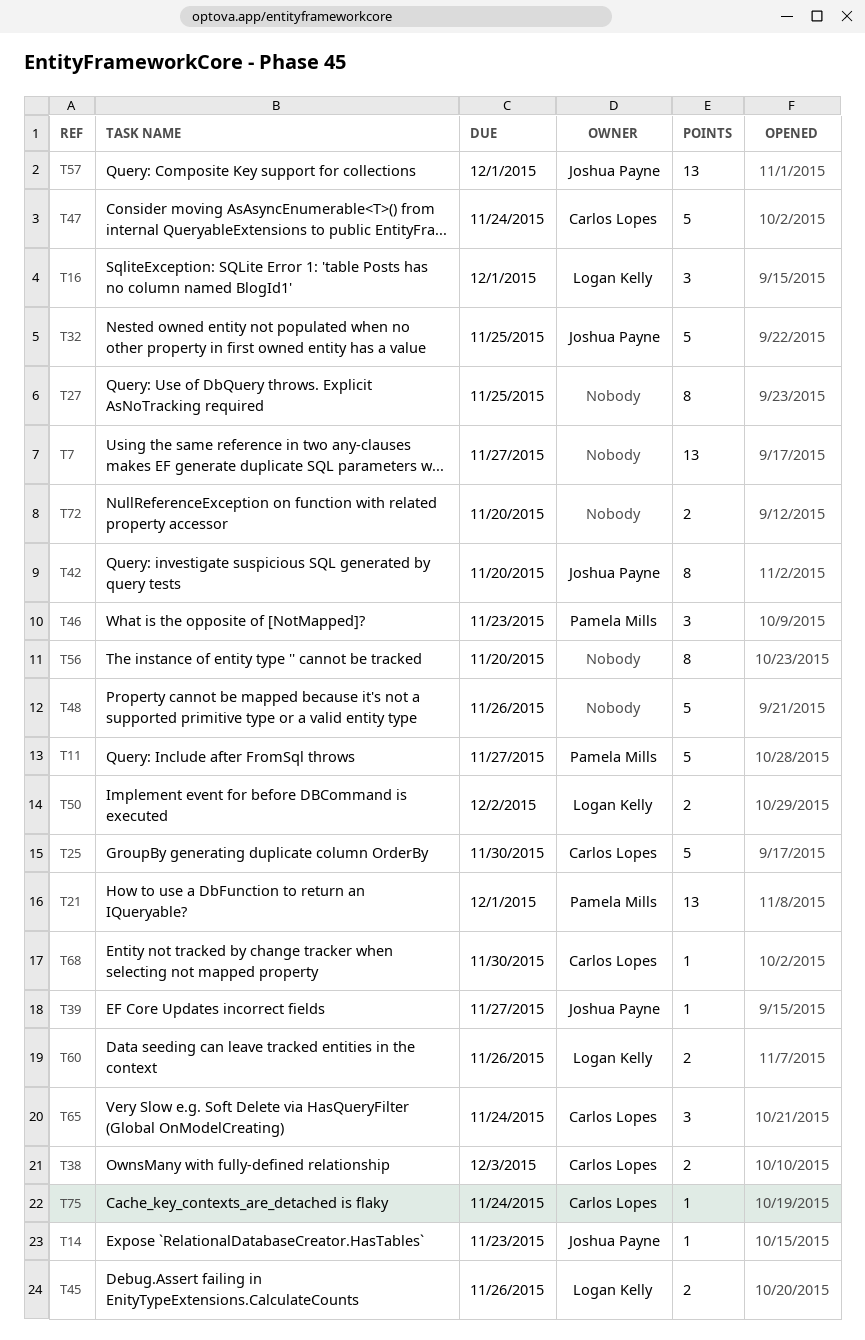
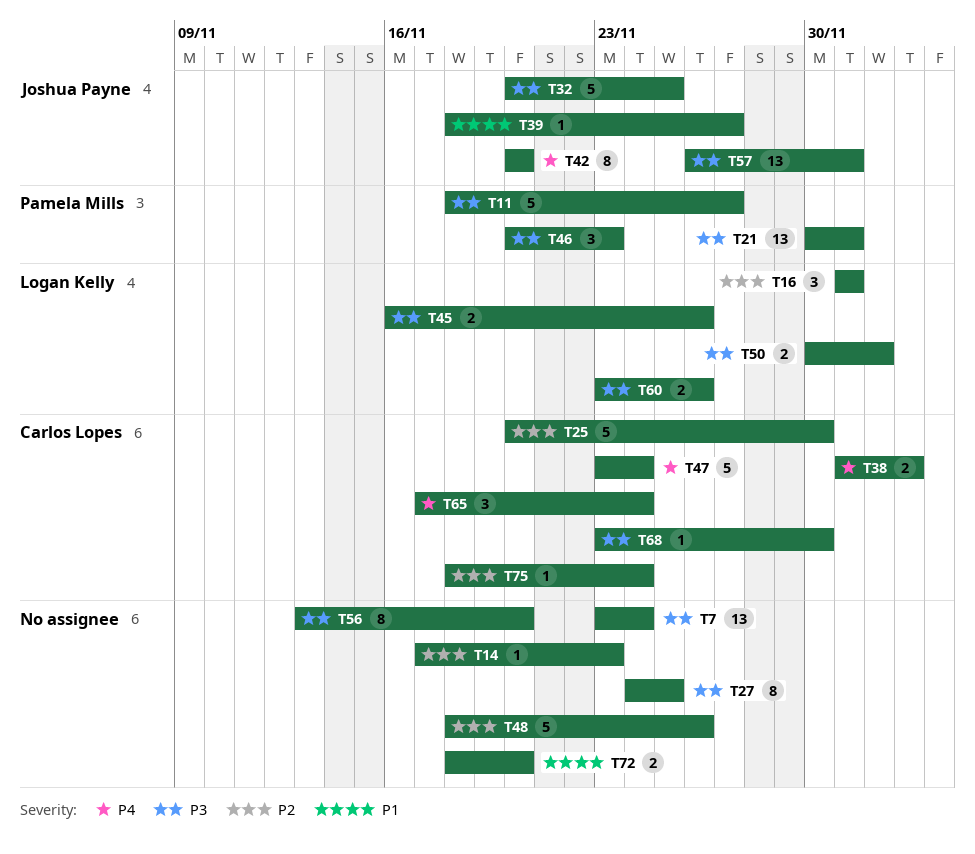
T7, due: Nov 27 -> Nov 24
T14, owner: Joshua Payne -> none

